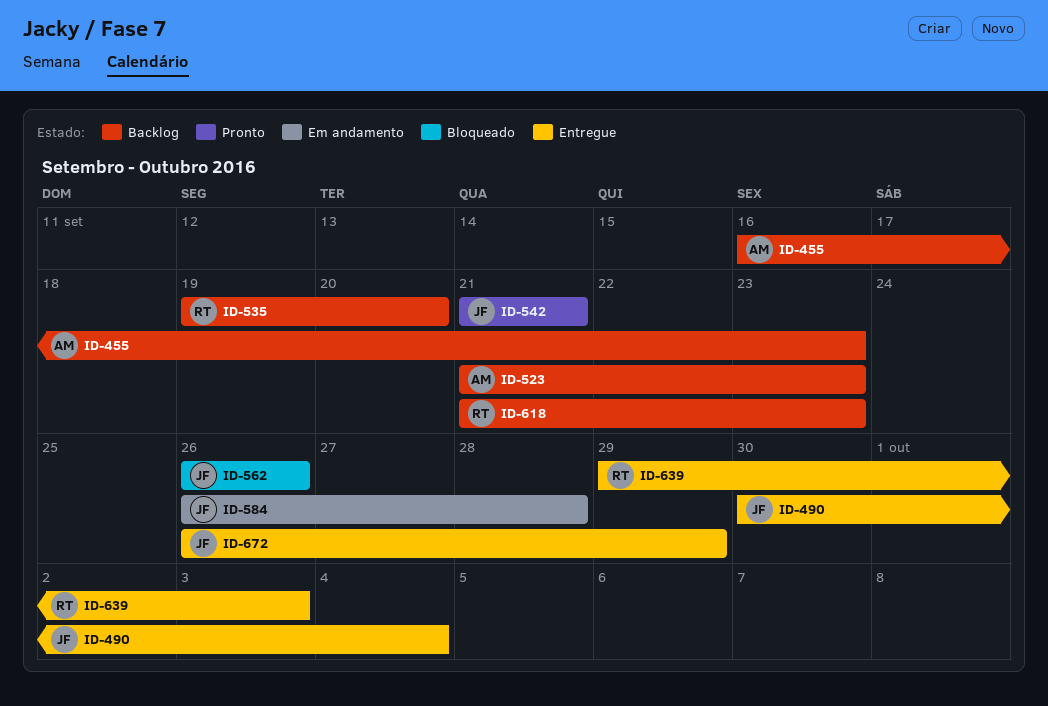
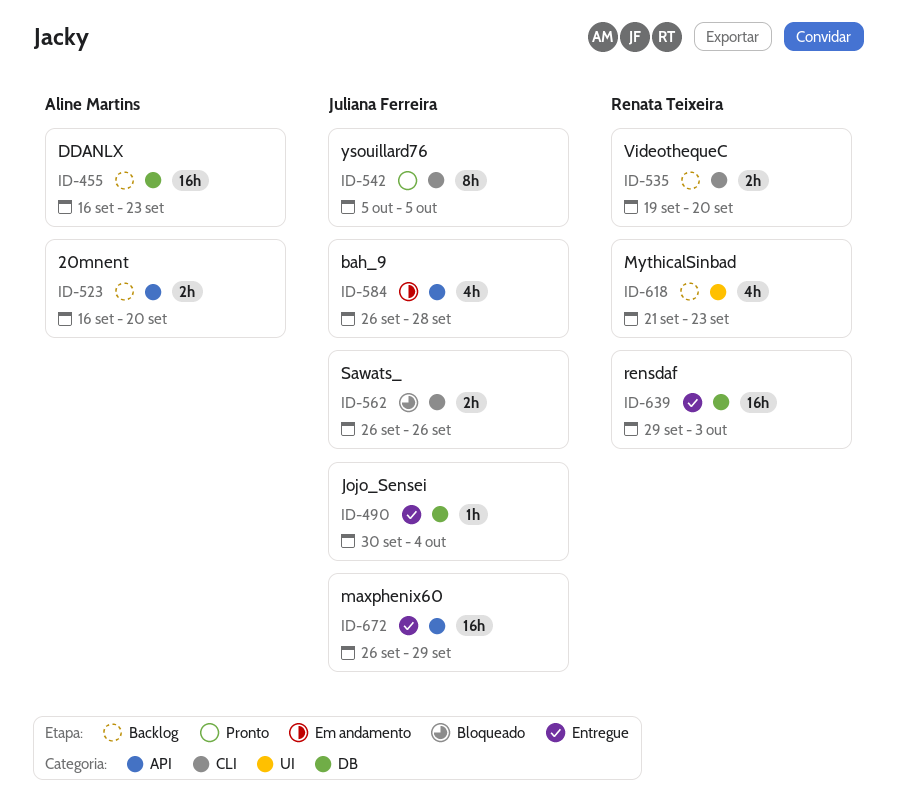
ID-523, start: Sep 21 -> Sep 16
ID-523, due: Sep 23 -> Sep 20
ID-542, start: Sep 21 -> Oct 5
ID-542, due: Sep 21 -> Oct 5

